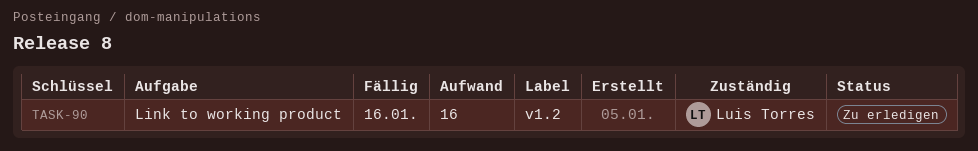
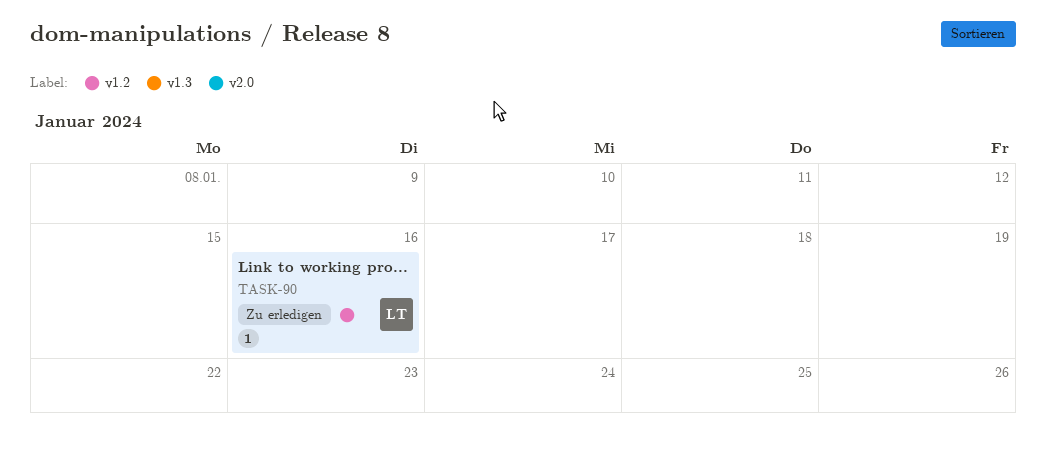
TASK-90, estimate: 16 -> 1

